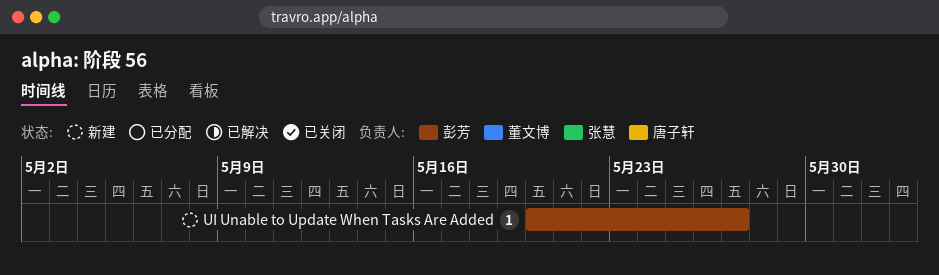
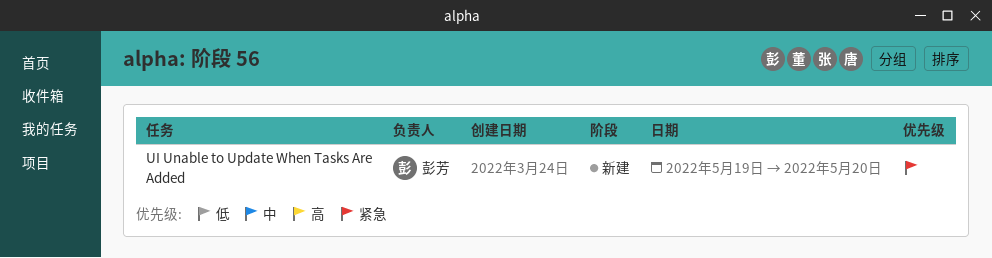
UI Unable to Update When Tasks Are Added, start: May 20 -> May 19
UI Unable to Update When Tasks Are Added, due: May 27 -> May 20

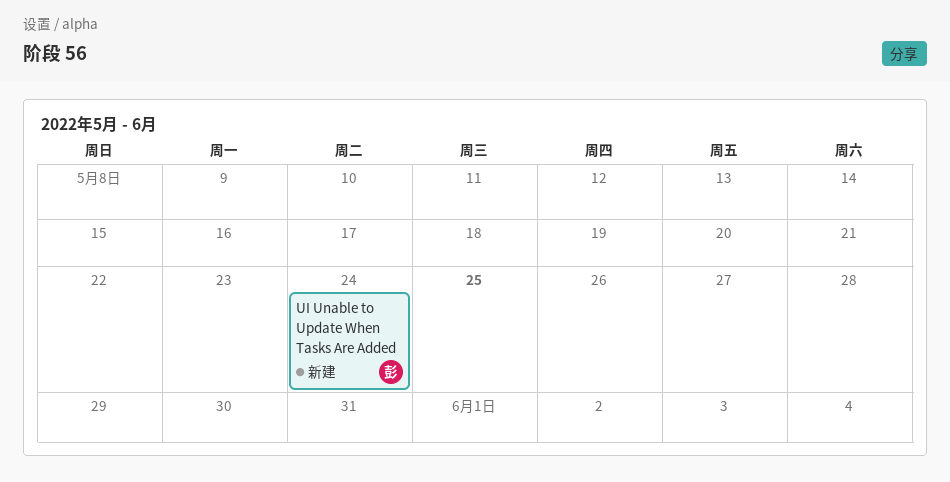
UI Unable to Update When Tasks Are Added, due: May 20 -> May 24

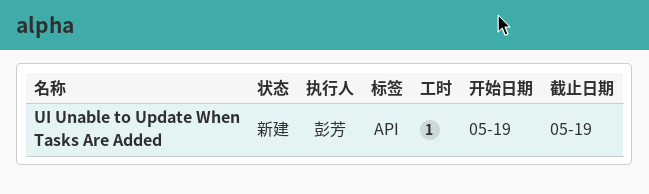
UI Unable to Update When Tasks Are Added, due: May 24 -> May 19

